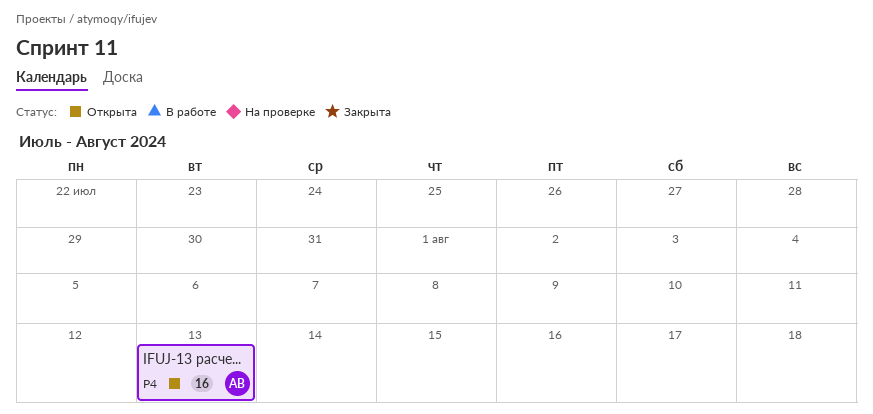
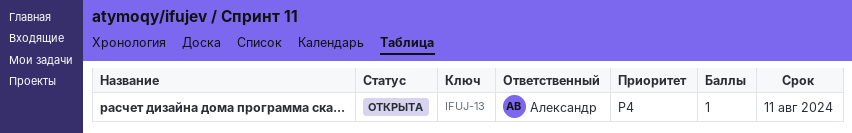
IFUJ-13, estimate: 16 -> 1
IFUJ-13, due: Aug 13 -> Aug 11

